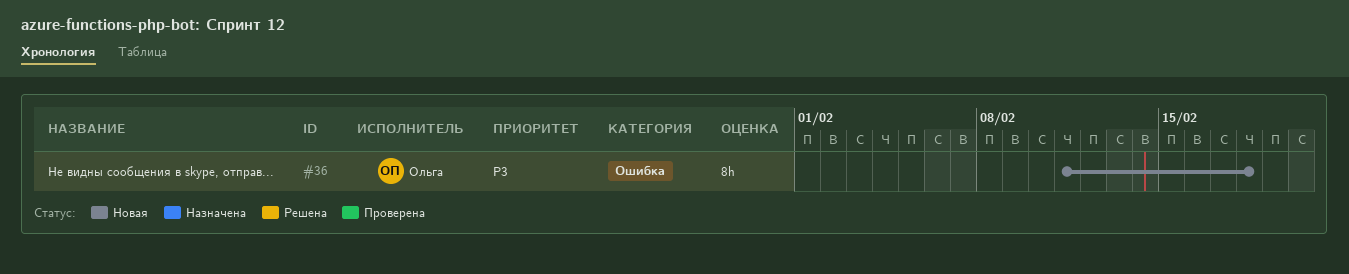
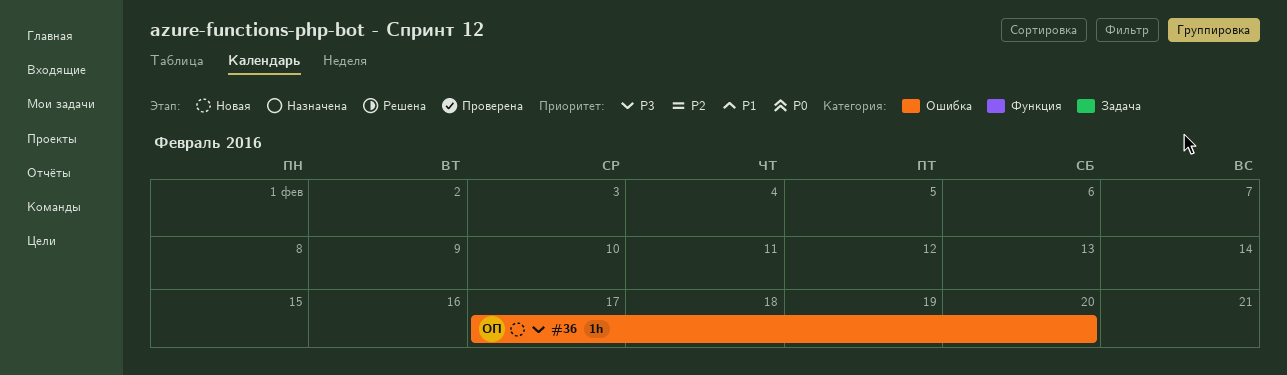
#36, estimate: 8h -> 1h
#36, start: Feb 11 -> Feb 17
#36, due: Feb 18 -> Feb 20

